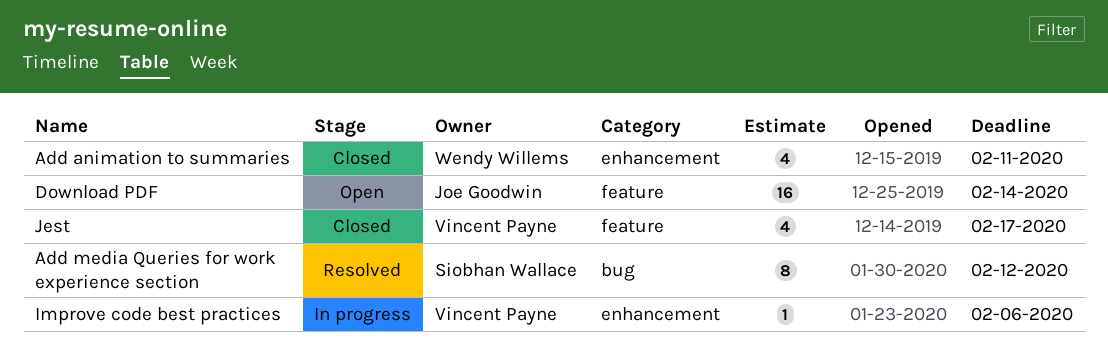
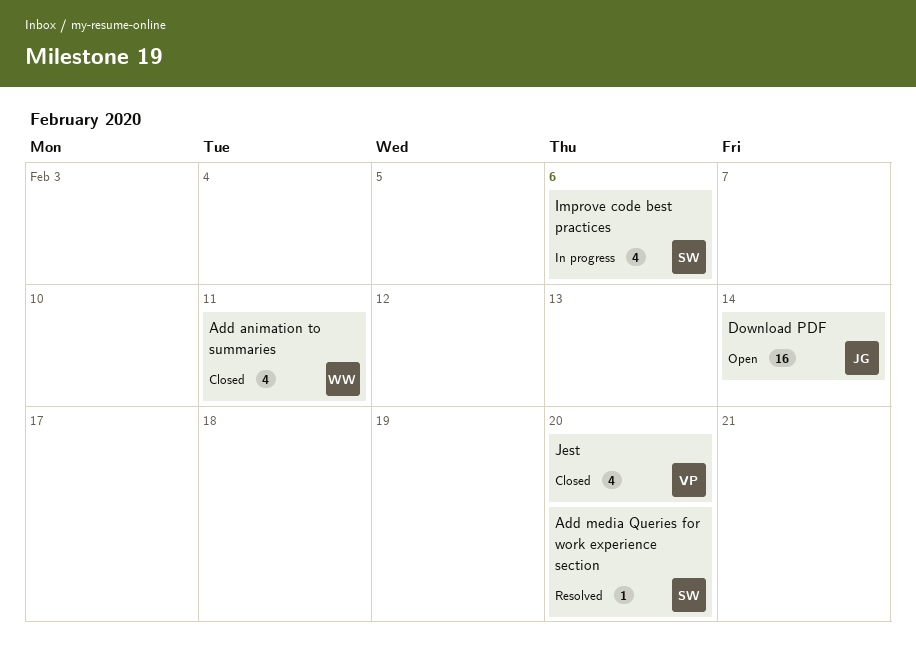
Add media Queries for work experience section, estimate: 8 -> 1
Add media Queries for work experience section, due: Feb 12 -> Feb 20
Improve code best practices, owner: Vincent Payne -> Siobhan Wallace
Improve code best practices, estimate: 1 -> 4
Jest, due: Feb 17 -> Feb 20

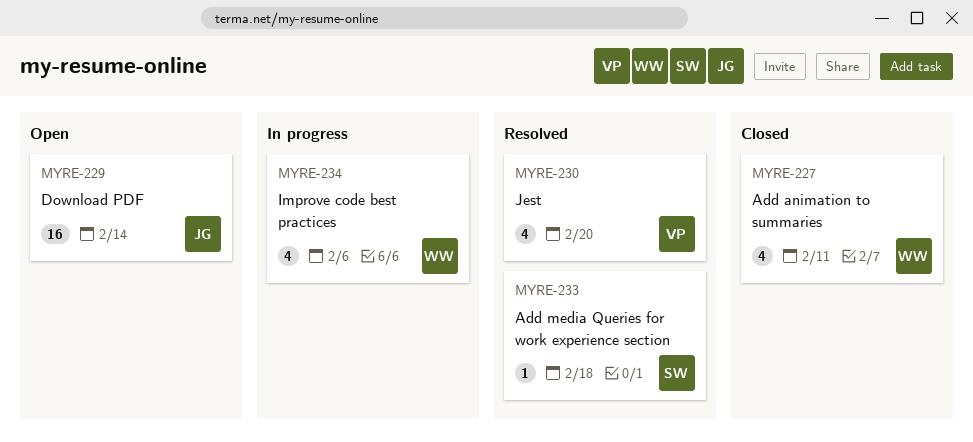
Add media Queries for work experience section, due: Feb 20 -> Feb 18
Improve code best practices, owner: SW -> WW
Jest, status: Closed -> Resolved

